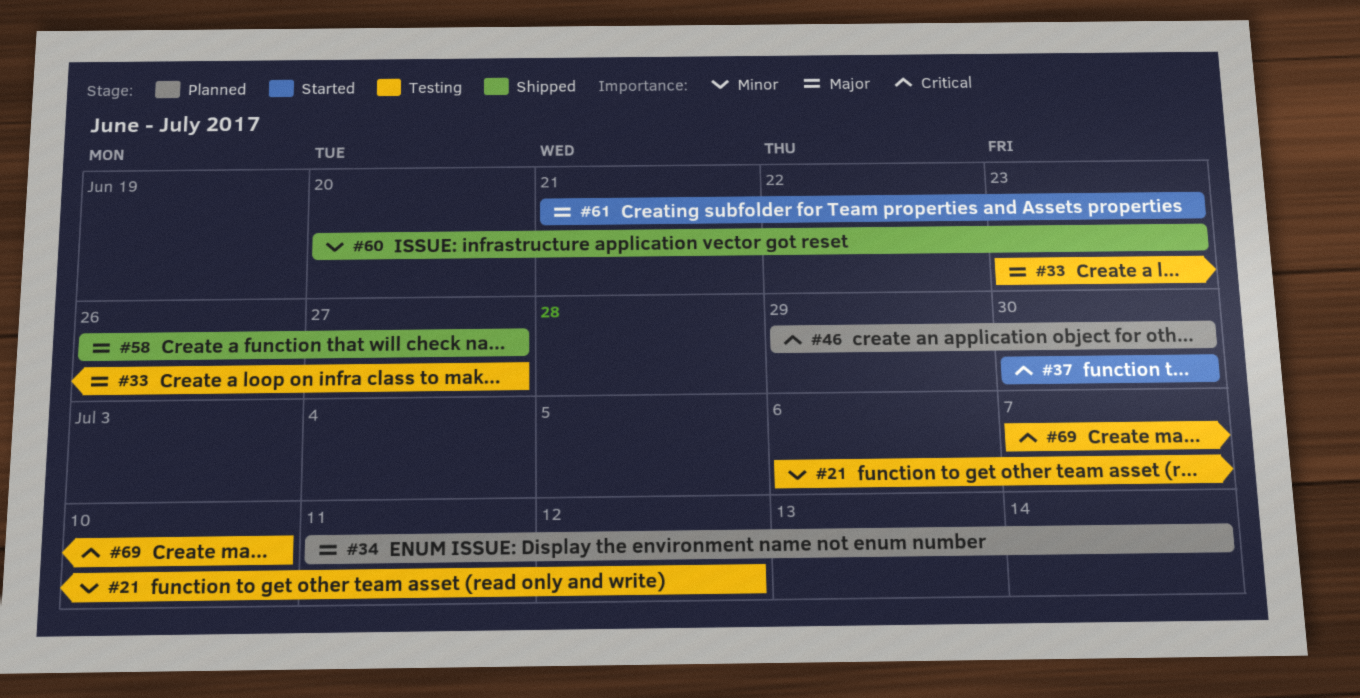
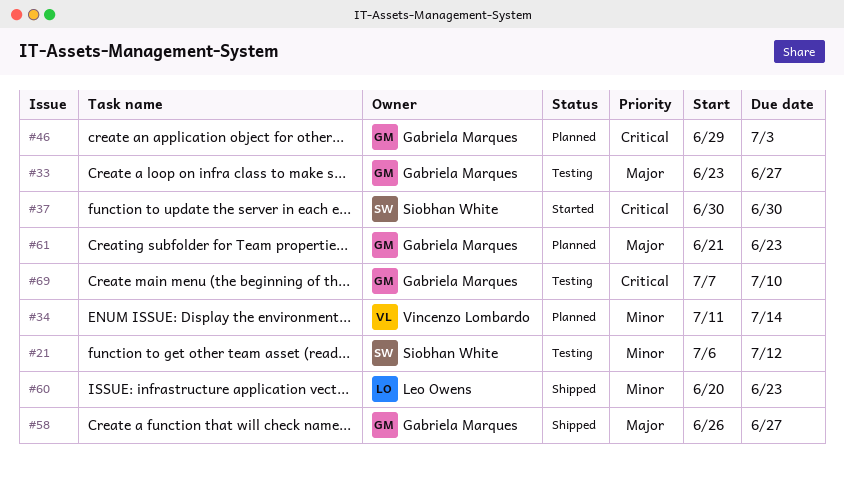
#34, priority: Major -> Minor
#46, due: Jun 30 -> Jul 3
#61, status: Started -> Planned

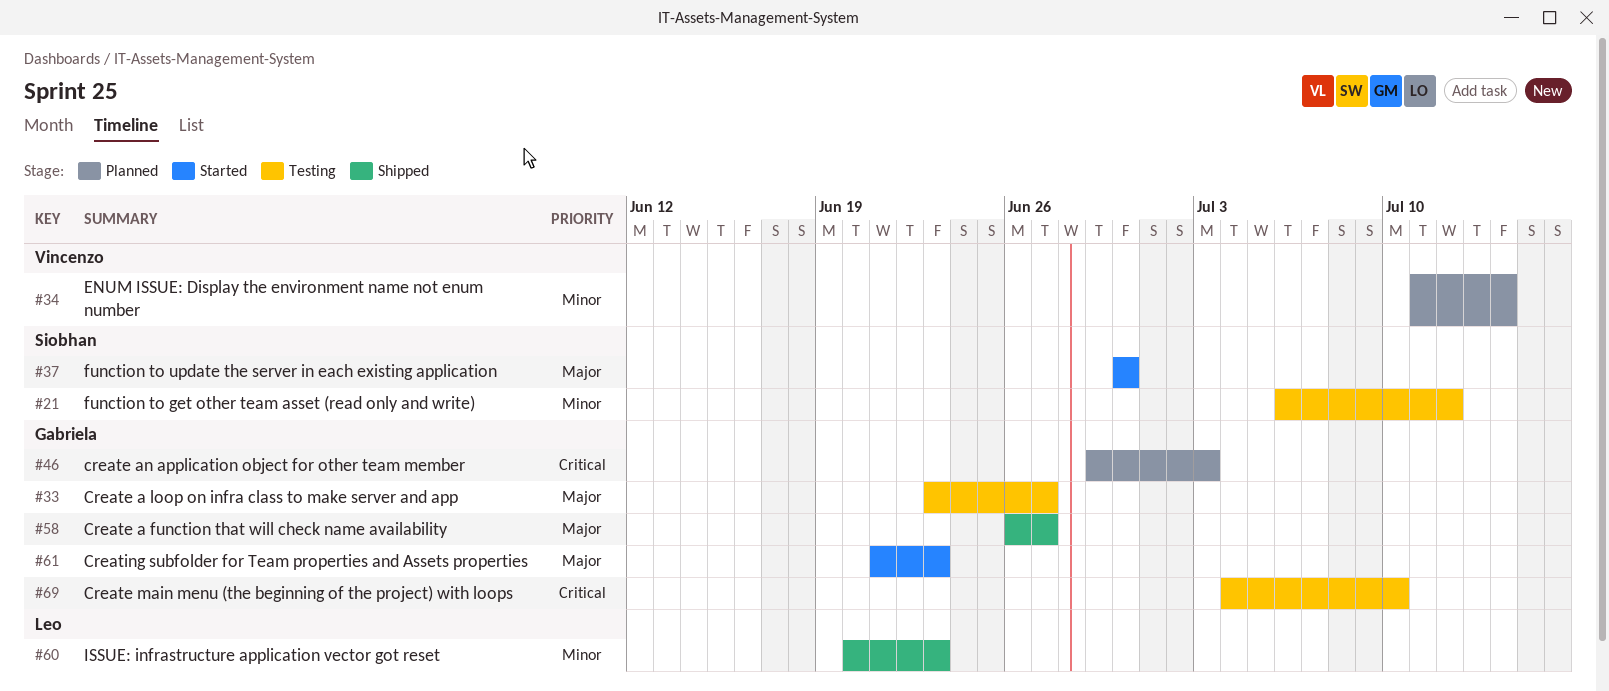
#37, priority: Critical -> Major
#61, status: Planned -> Started
#69, start: Jul 7 -> Jul 4

